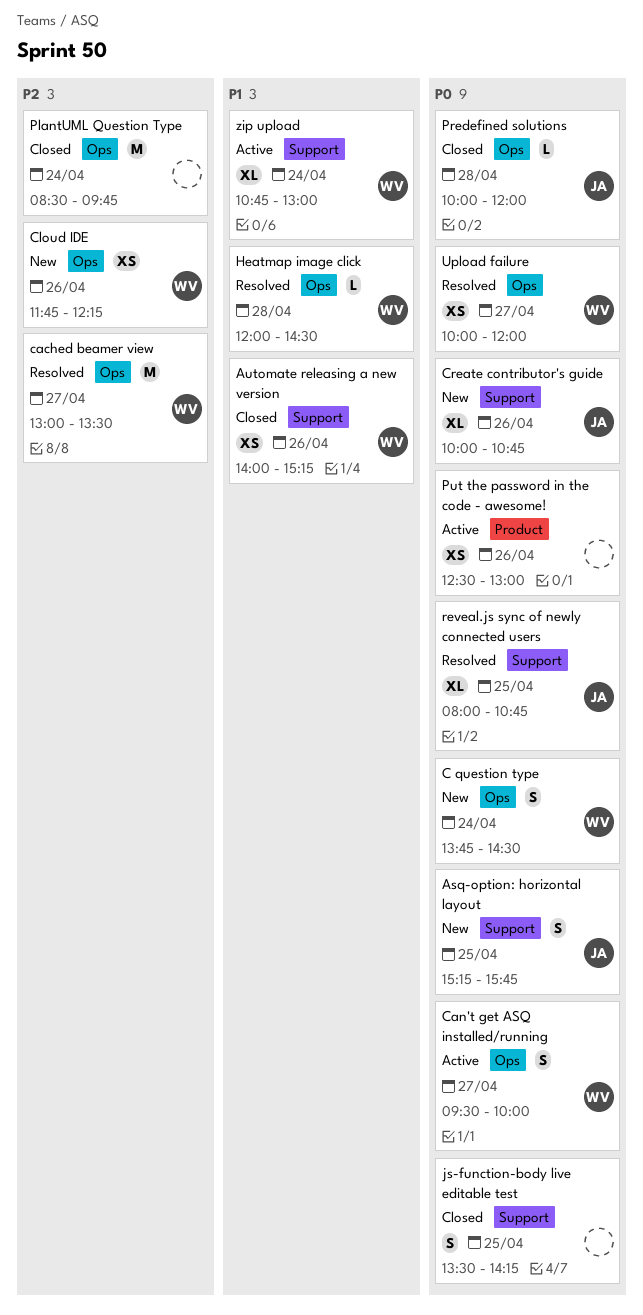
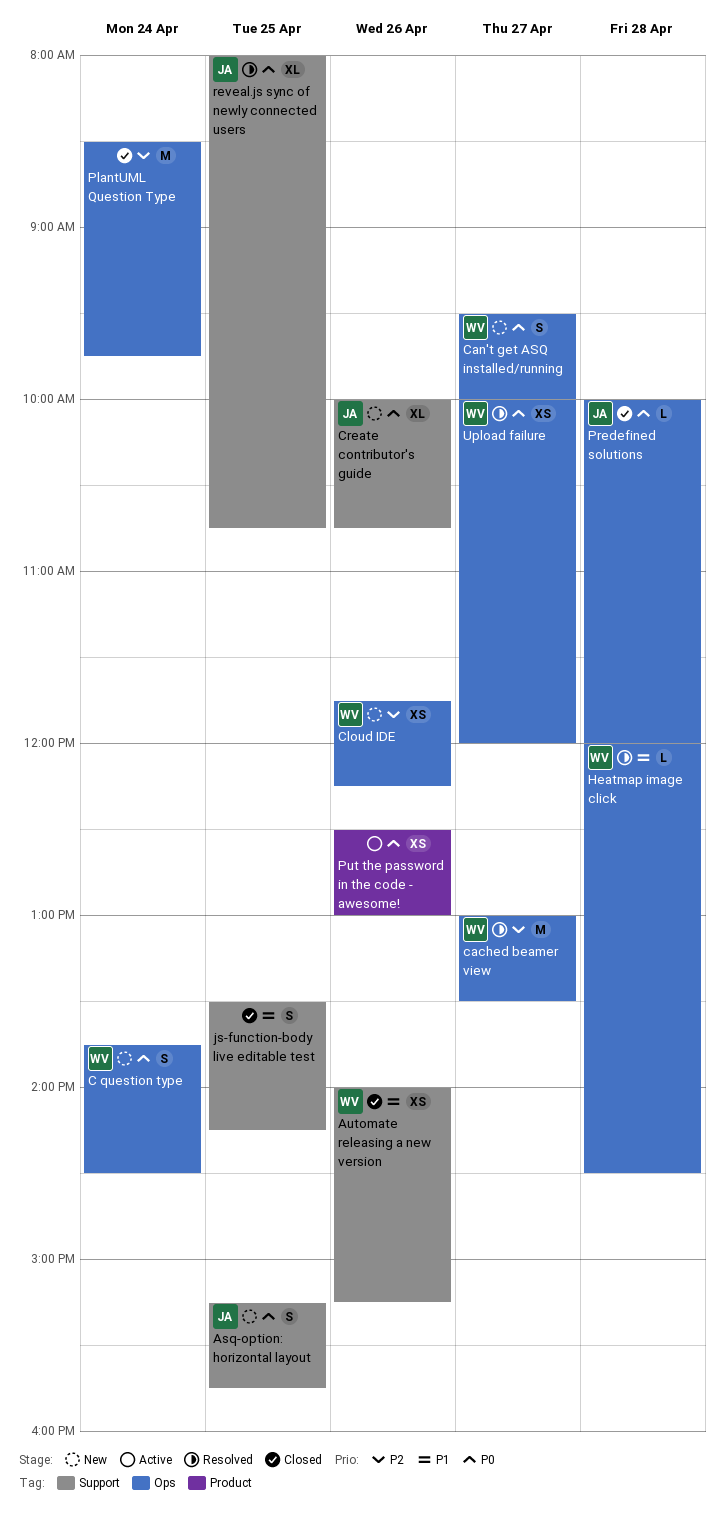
Can't get ASQ installed/running, status: Active -> New
js-function-body live editable test, priority: P0 -> P1
zip upload: present -> none

